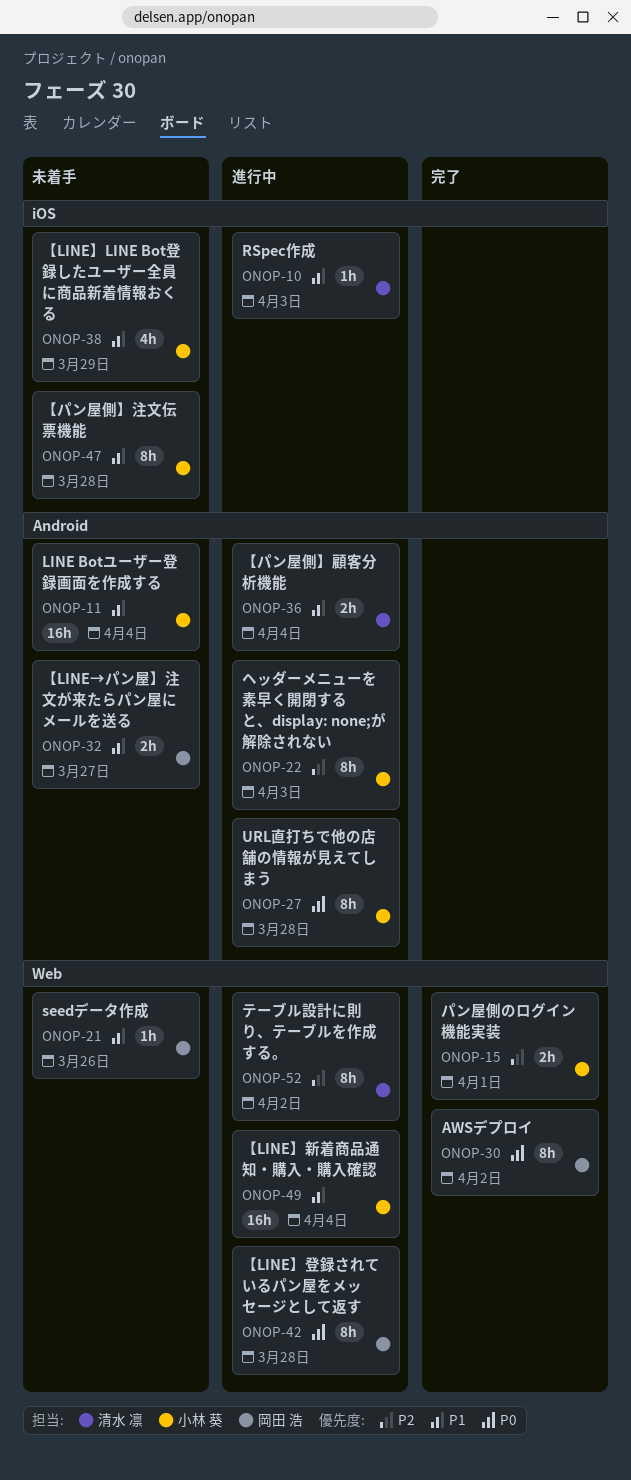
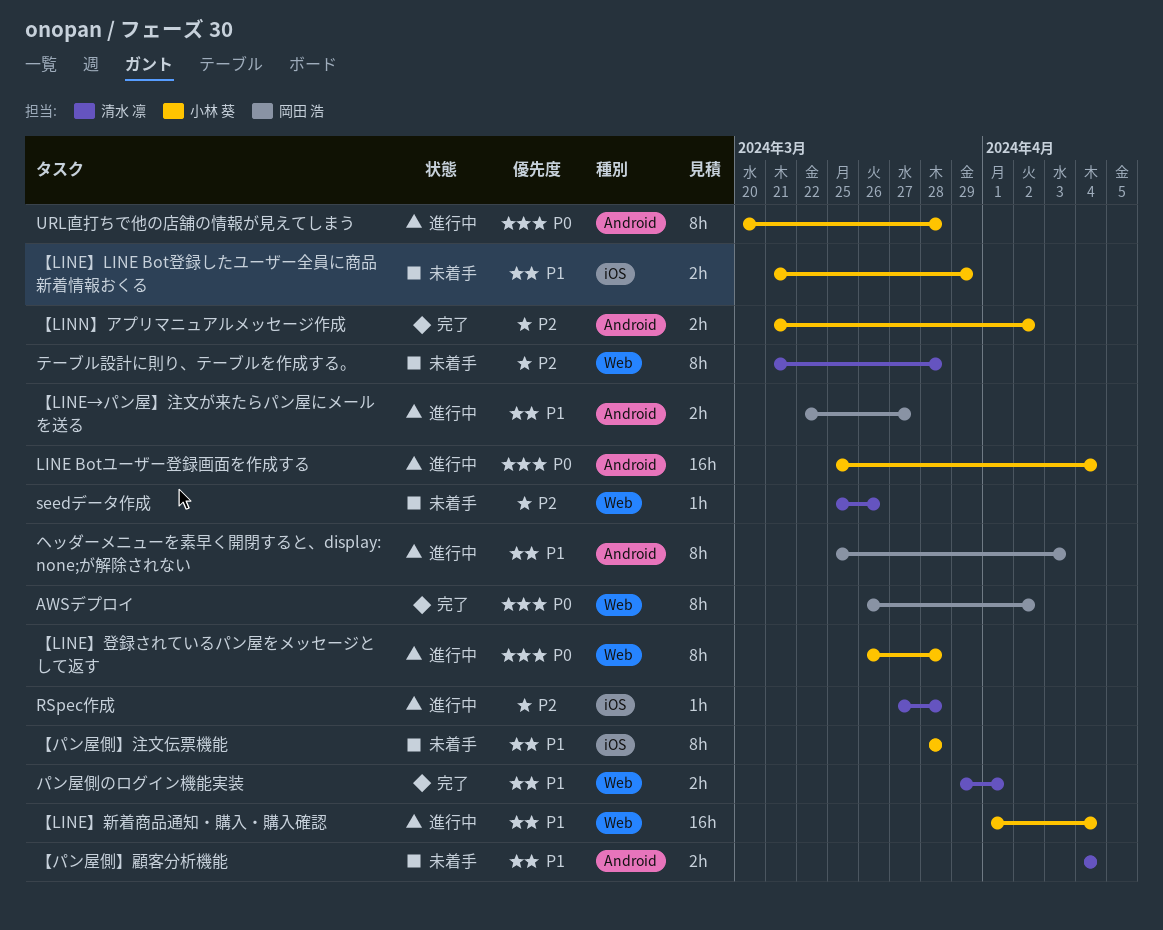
LINE Botユーザー登録画面を作成する, status: 未着手 -> 進行中
LINE Botユーザー登録画面を作成する, priority: P1 -> P0
RSpec作成, priority: P1 -> P2
RSpec作成, due: Apr 3 -> Mar 28
seedデータ作成, owner: 岡田 浩 -> 清水 凛
seedデータ作成, priority: P1 -> P2
【LINE→パン屋】注文が来たらパン屋にメールを送る, status: 未着手 -> 進行中
【LINE】LINE Bot登録したユーザー全員に商品新着情報おくる, estimate: 4h -> 2h
【LINE】登録されているパン屋をメッセージとして返す, owner: 岡田 浩 -> 小林 葵
【LINN】アプリマニュアルメッセージ作成: none -> present
【パン屋側】顧客分析機能, status: 進行中 -> 未着手
テーブル設計に則り、テーブルを作成する。, status: 進行中 -> 未着手
テーブル設計に則り、テーブルを作成する。, due: Apr 2 -> Mar 28
パン屋側のログイン機能実装, owner: 小林 葵 -> 清水 凛
パン屋側のログイン機能実装, priority: P2 -> P1
ヘッダーメニューを素早く開閉すると、display: none;が解除されない, owner: 小林 葵 -> 岡田 浩
ヘッダーメニューを素早く開閉すると、display: none;が解除されない, priority: P2 -> P1

